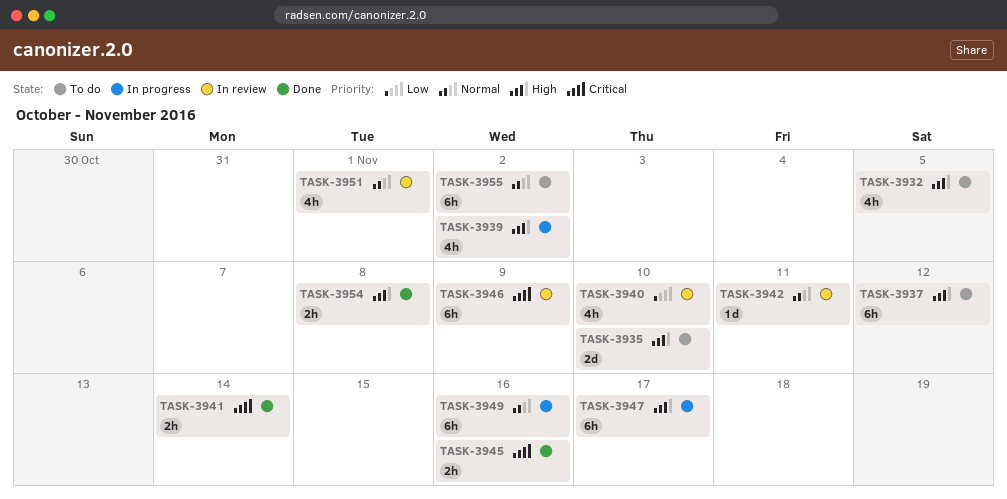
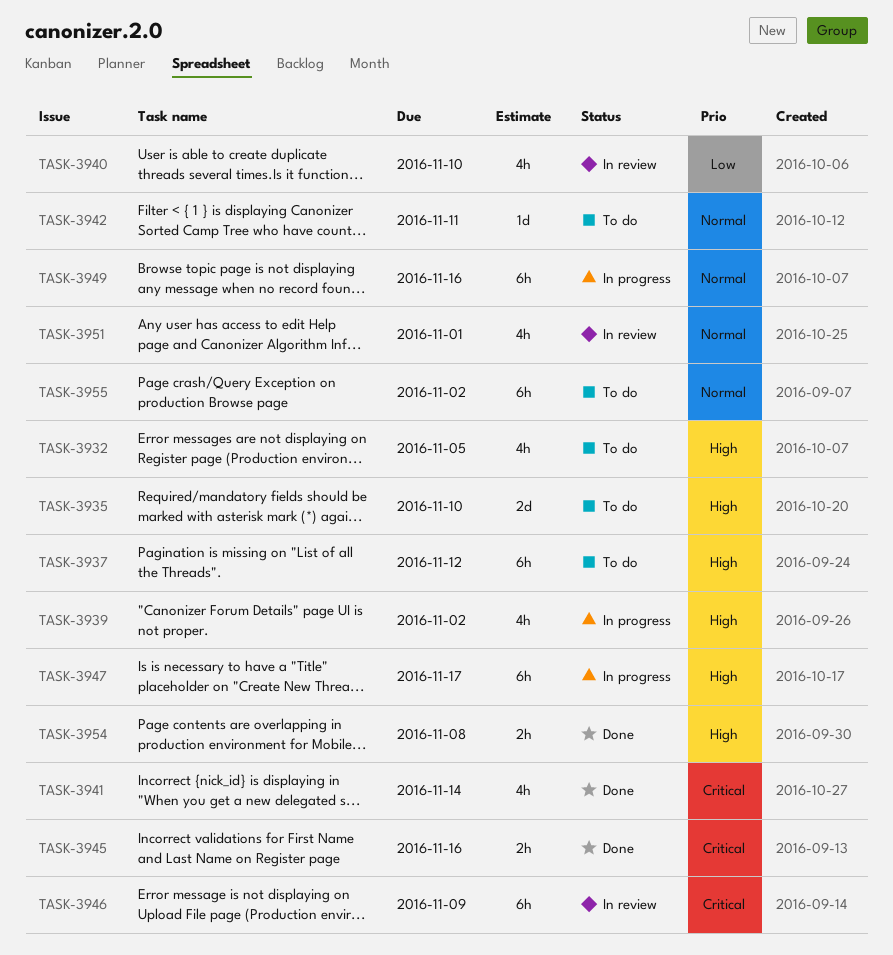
TASK-3941, estimate: 2h -> 4h
TASK-3942, status: In review -> To do

